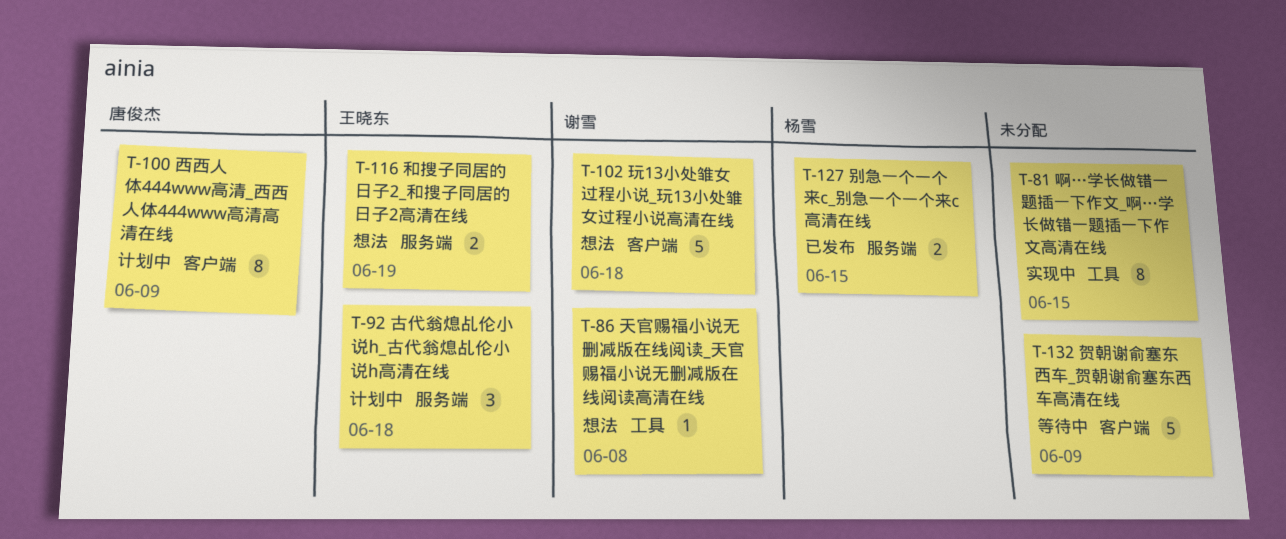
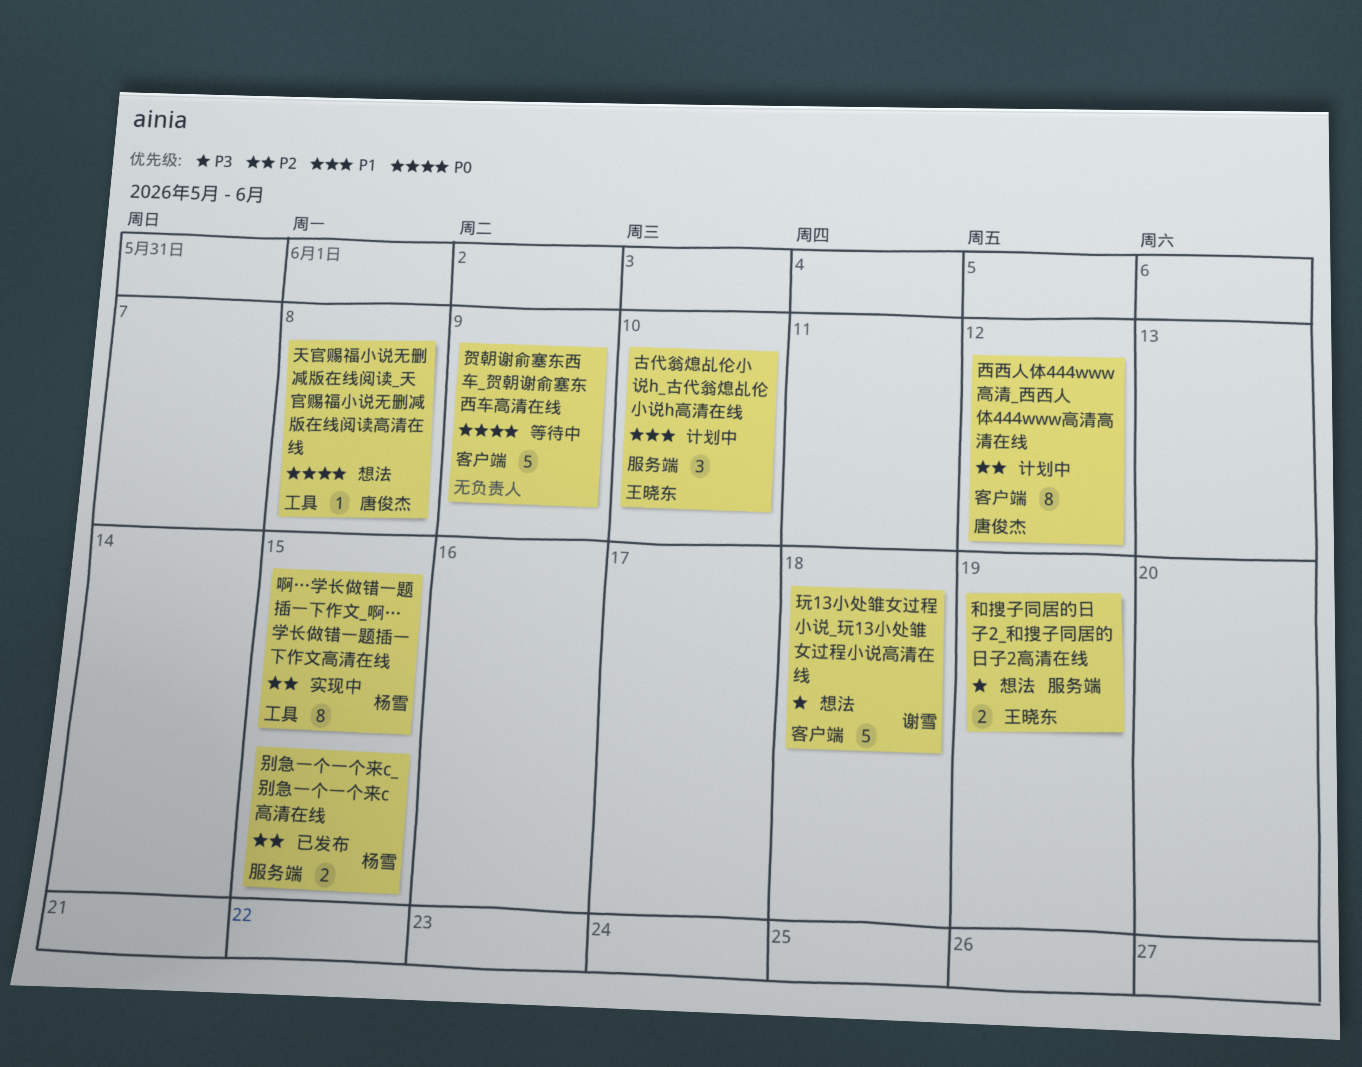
古代翁熄乩伦小说h_古代翁熄乩伦小说h高清在线, due: Jun 18 -> Jun 10
啊…学长做错一题插一下作文_啊…学长做错一题插一下作文高清在线, owner: none -> 杨雪
天官赐福小说无删减版在线阅读_天官赐福小说无删减版在线阅读高清在线, owner: 谢雪 -> 唐俊杰
西西人体444www高清_西西人体444www高清高清在线, due: Jun 9 -> Jun 12

